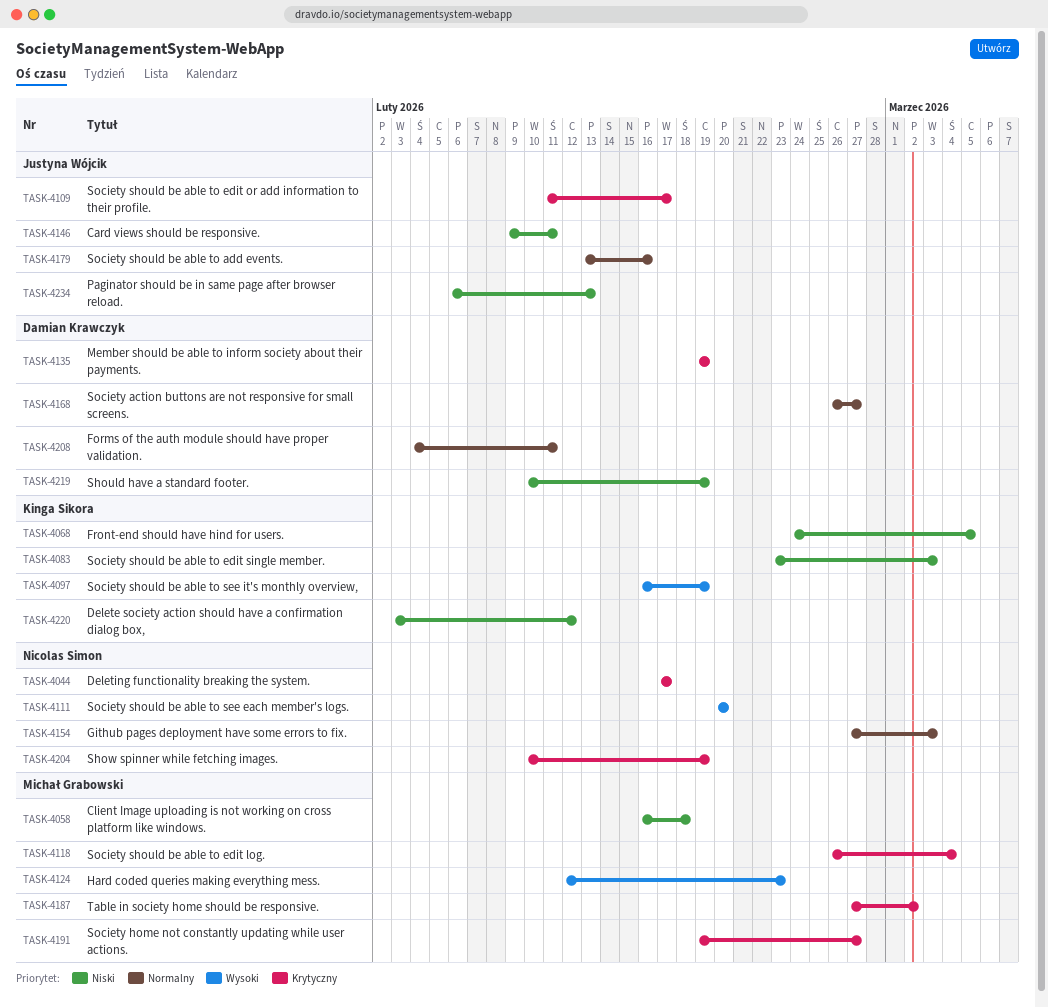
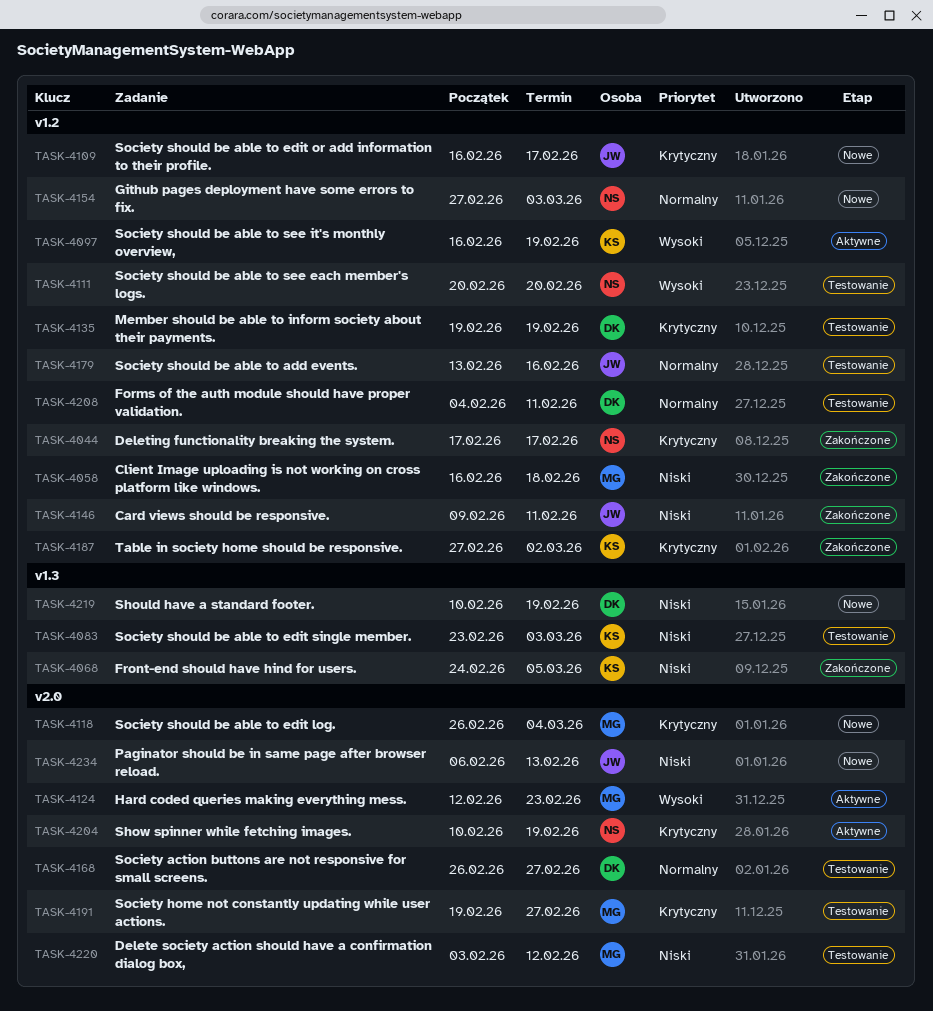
TASK-4109, start: Feb 11 -> Feb 16
TASK-4187, owner: Michał Grabowski -> Kinga Sikora
TASK-4220, owner: Kinga Sikora -> Michał Grabowski

